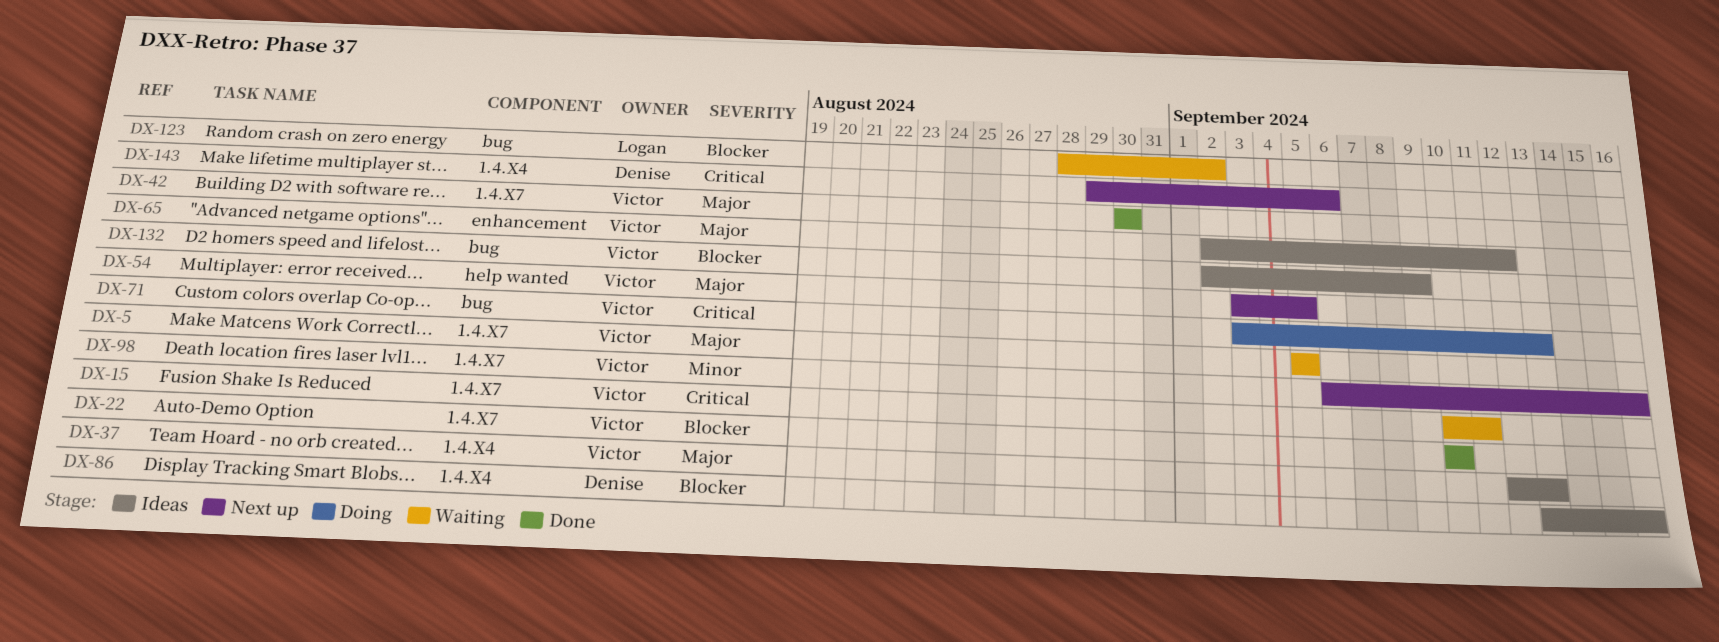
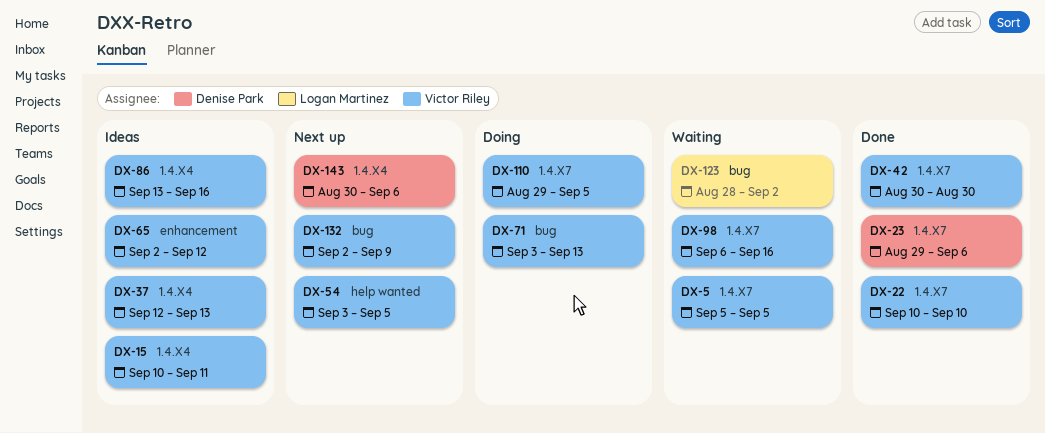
DX-15, status: Waiting -> Ideas
DX-15, label: 1.4.X7 -> 1.4.X4
DX-23: none -> present
DX-86, owner: Denise Park -> Victor Riley
DX-98, status: Next up -> Waiting
DX-110: none -> present
DX-132, status: Ideas -> Next up
DX-143, start: Aug 29 -> Aug 30

